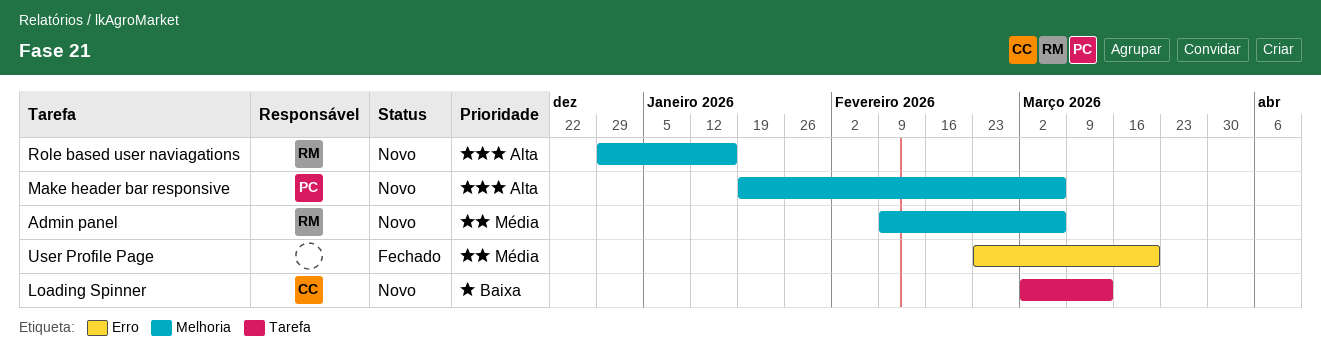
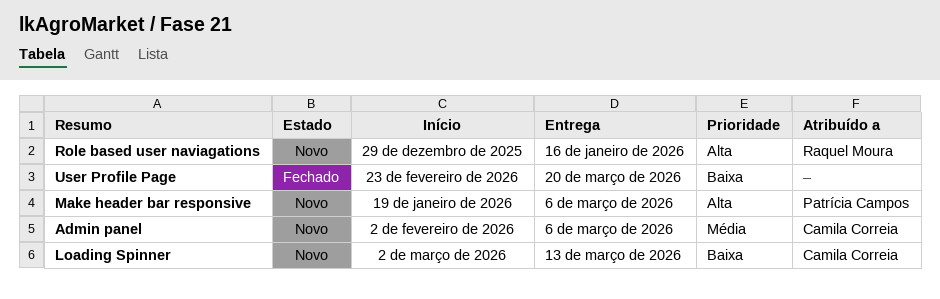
Admin panel, owner: Raquel Moura -> Camila Correia
Admin panel, start: Feb 9 -> Feb 2
User Profile Page, priority: Média -> Baixa

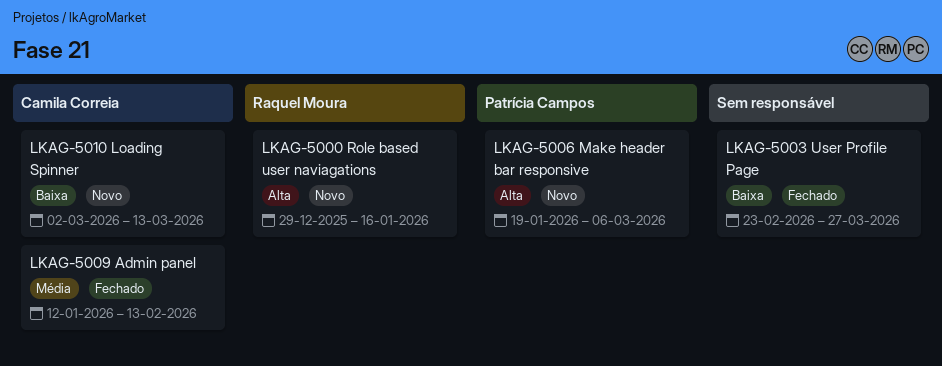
Admin panel, status: Novo -> Fechado
Admin panel, start: Feb 2 -> Jan 12
Admin panel, due: Mar 6 -> Feb 13
User Profile Page, due: Mar 20 -> Mar 27

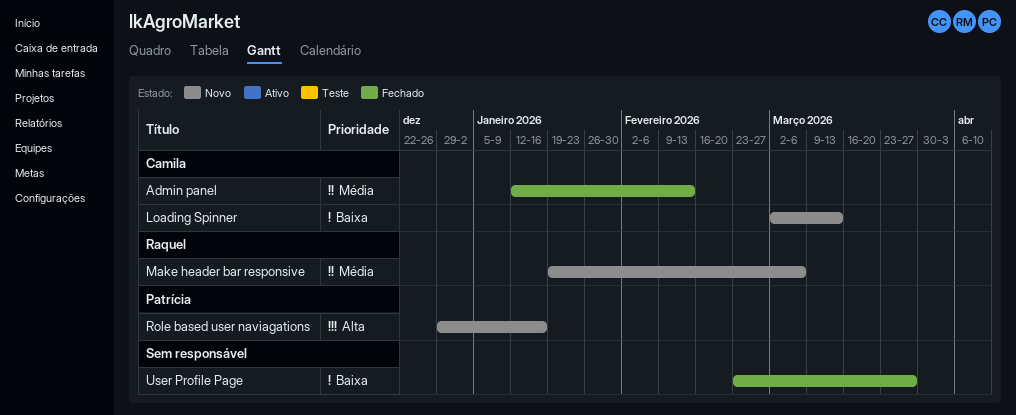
Make header bar responsive, owner: Patrícia Campos -> Raquel Moura
Make header bar responsive, priority: Alta -> Média
Role based user naviagations, owner: Raquel Moura -> Patrícia Campos

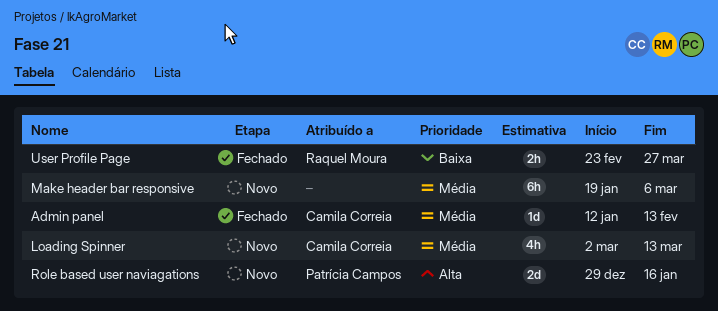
Loading Spinner, priority: Baixa -> Média
Make header bar responsive, owner: Raquel Moura -> none
User Profile Page, owner: none -> Raquel Moura

